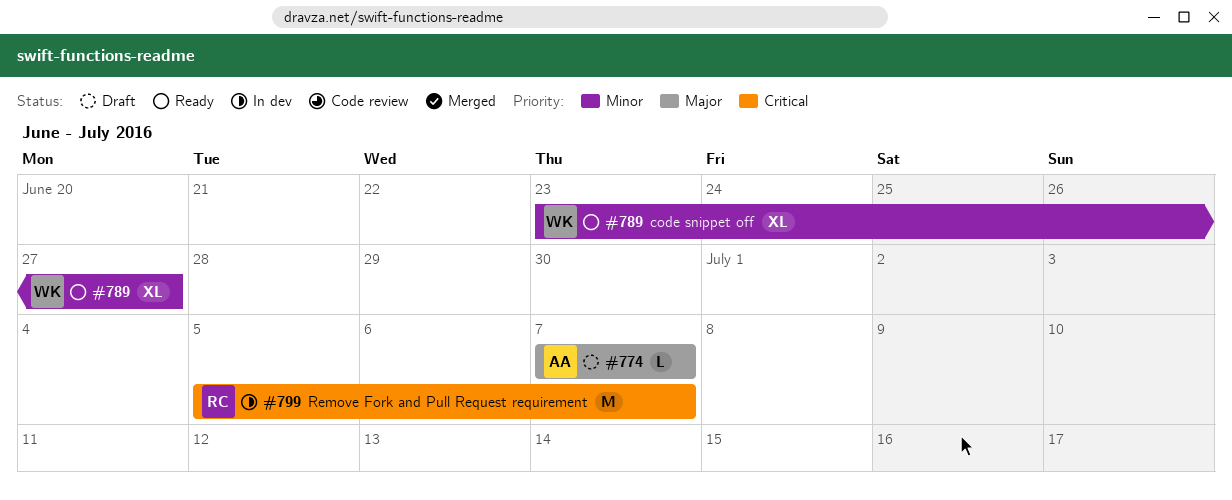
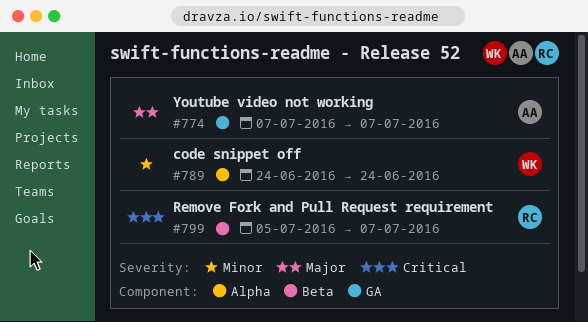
#789, start: Jun 23 -> Jun 24
#789, due: Jun 27 -> Jun 24

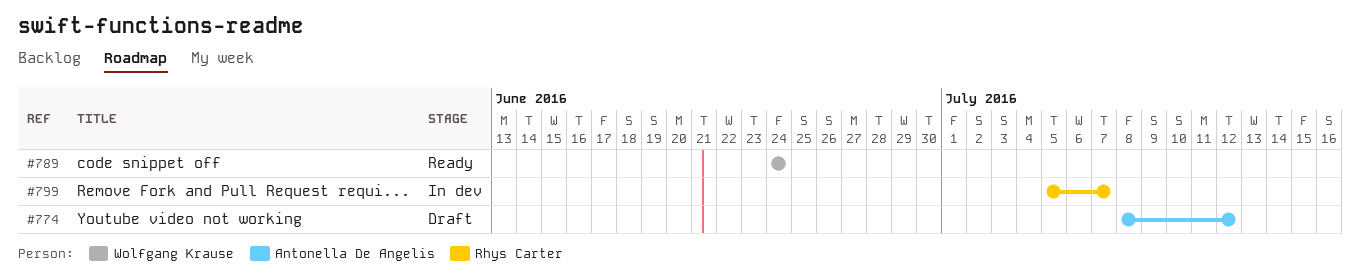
#774, start: Jul 7 -> Jul 8
#774, due: Jul 7 -> Jul 12

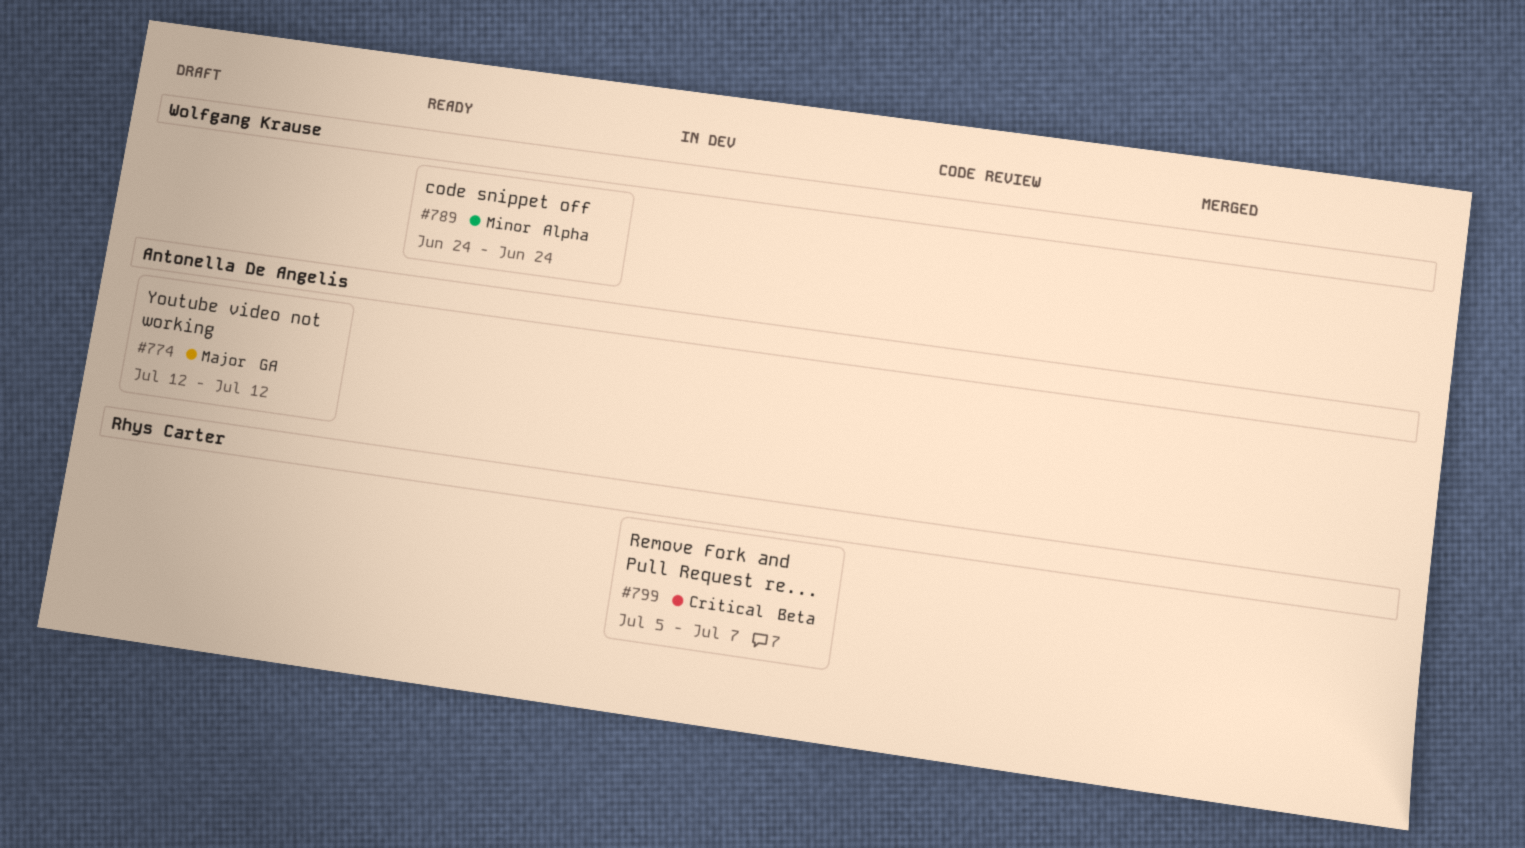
#774, start: Jul 8 -> Jul 12

